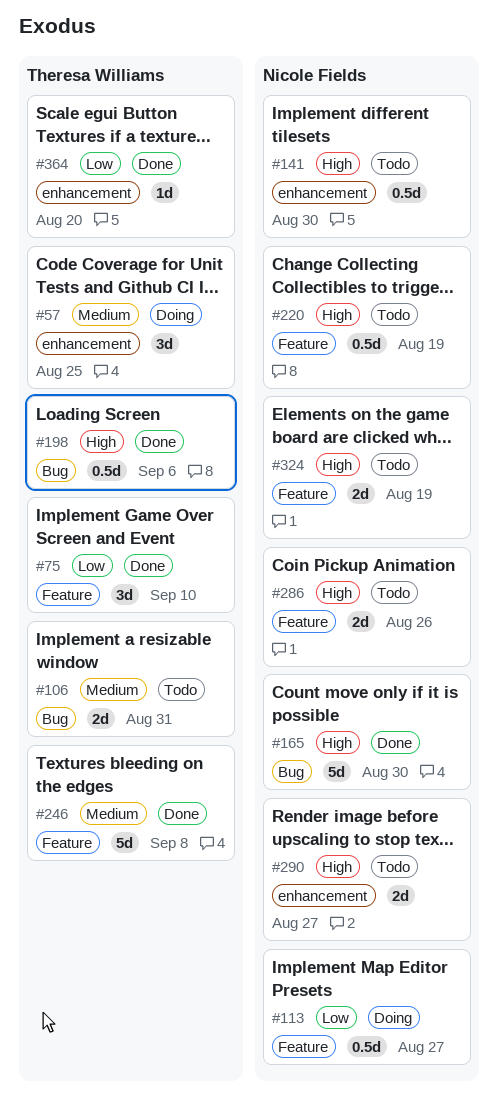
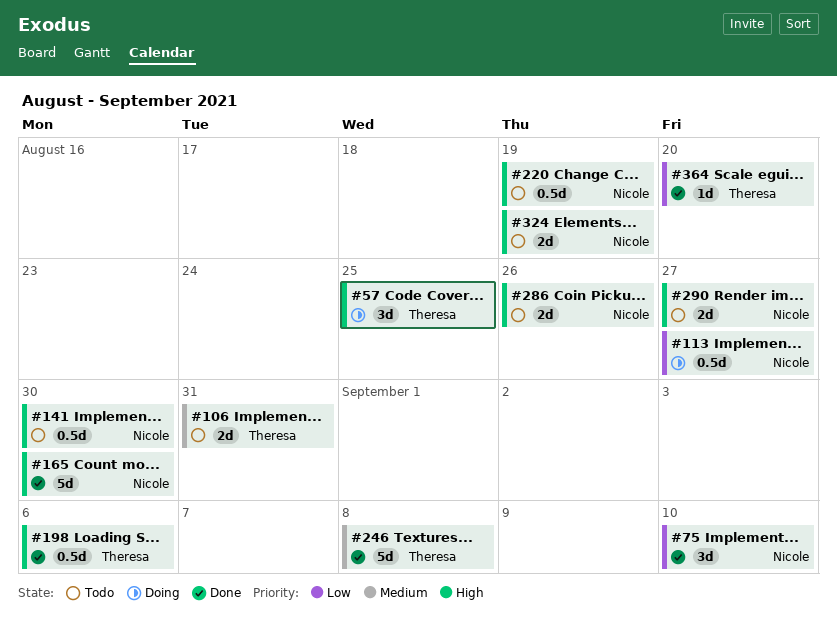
#57, priority: Medium -> High
#75, owner: Theresa Williams -> Nicole Fields

